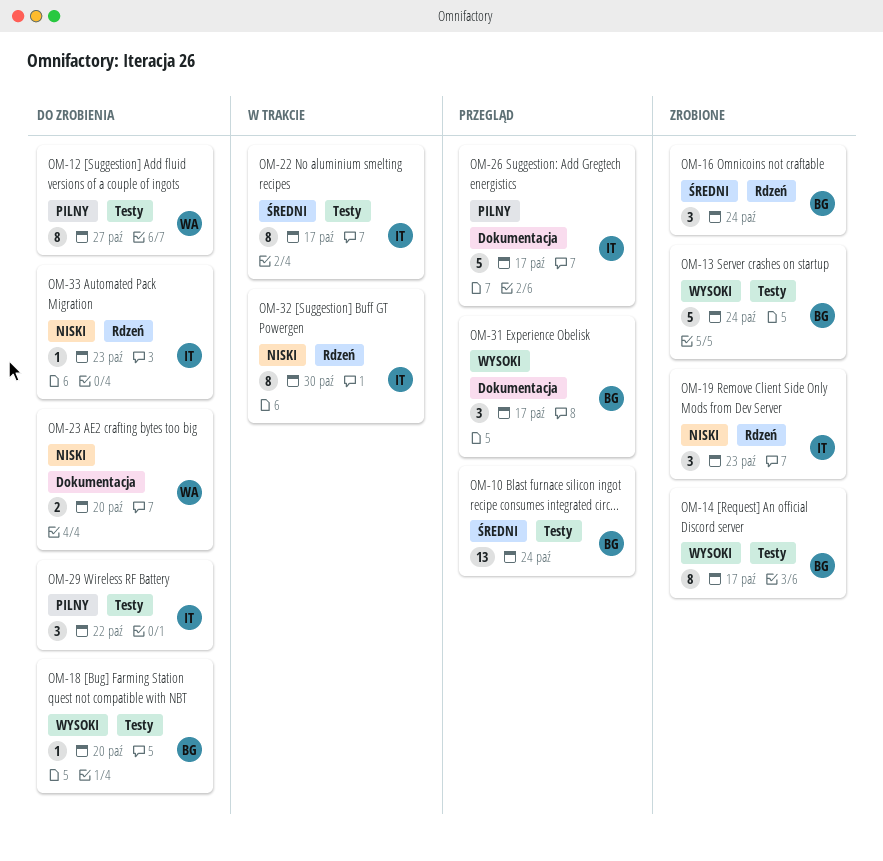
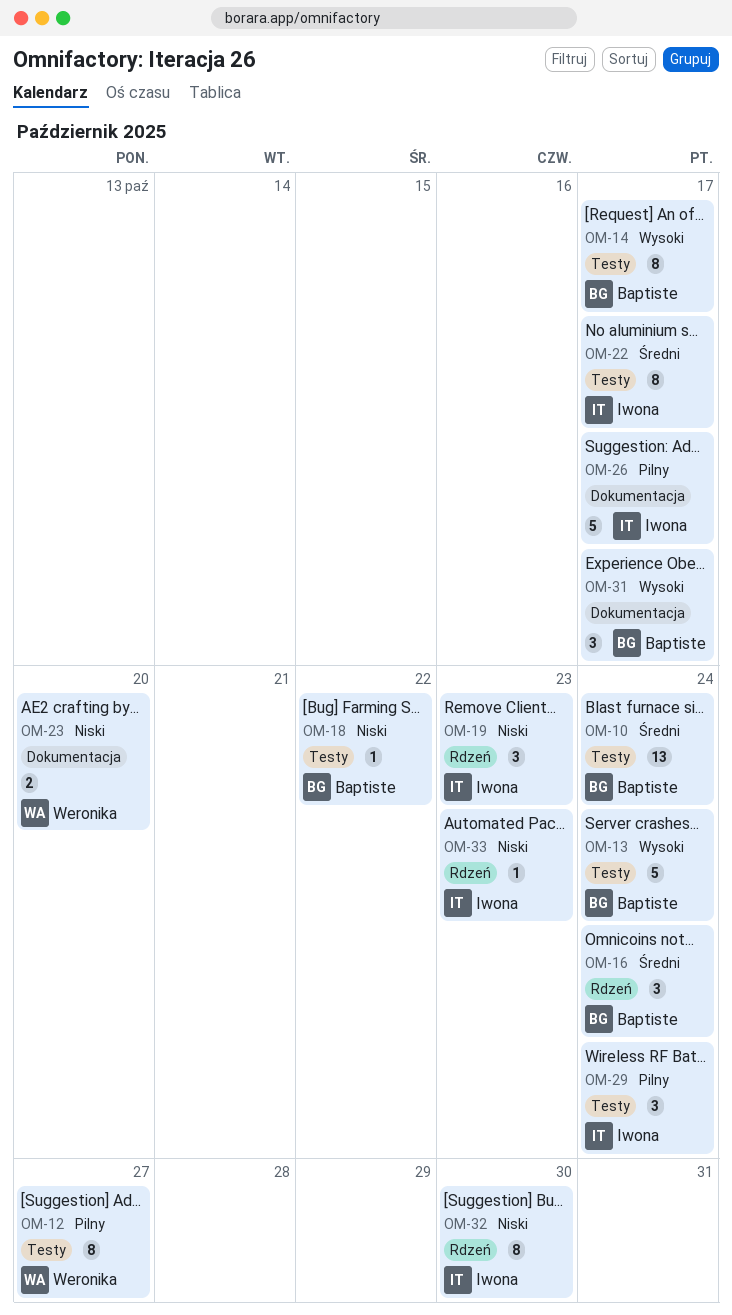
OM-18, priority: Wysoki -> Niski
OM-18, due: Oct 20 -> Oct 22
OM-29, due: Oct 22 -> Oct 24

